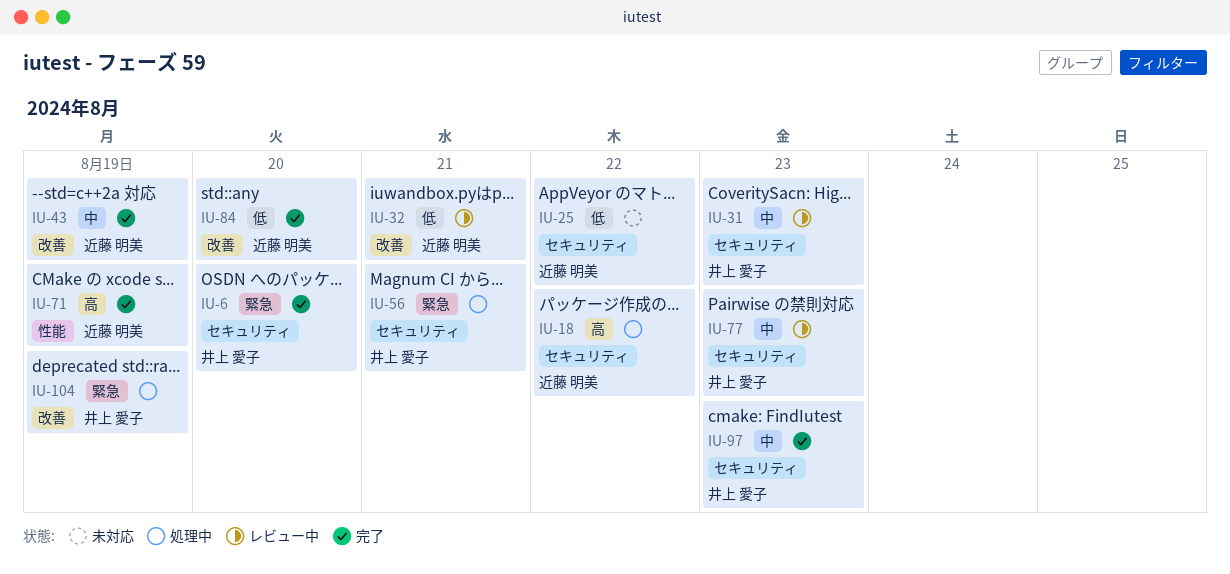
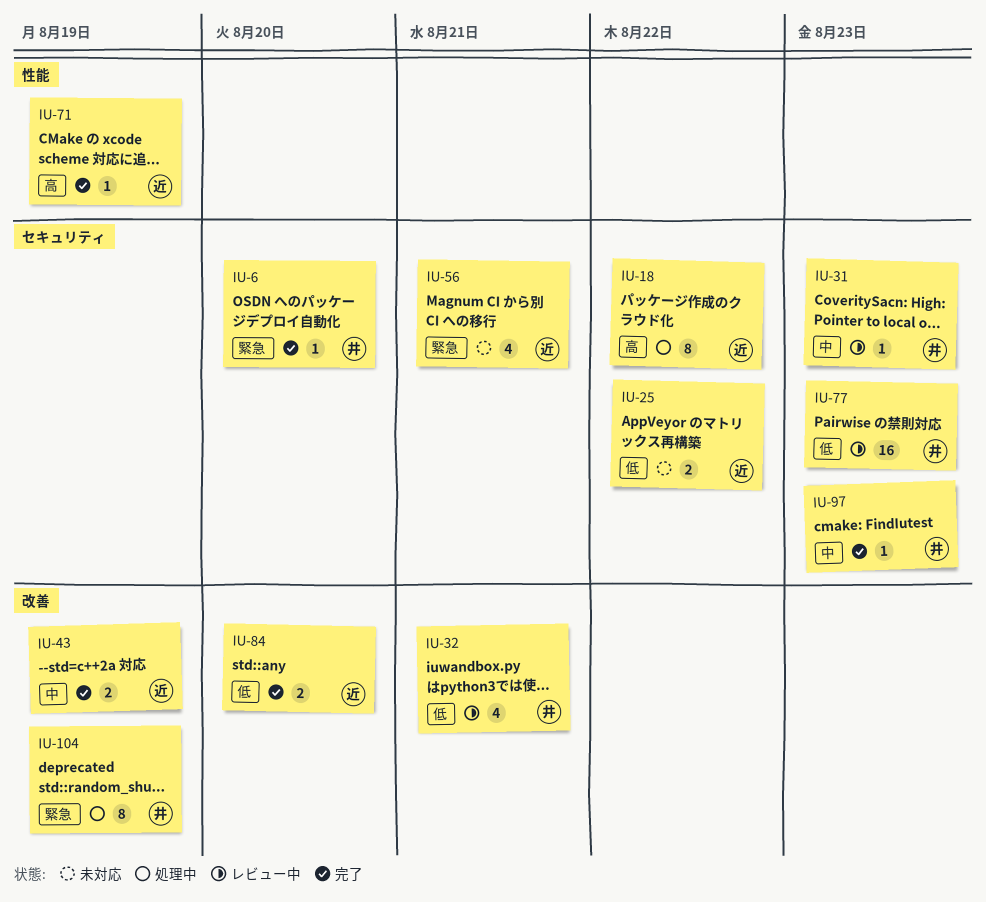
IU-32, owner: 近藤 明美 -> 井上 愛子
IU-56, status: 処理中 -> 未対応
IU-56, owner: 井上 愛子 -> 近藤 明美
IU-77, priority: 中 -> 低

